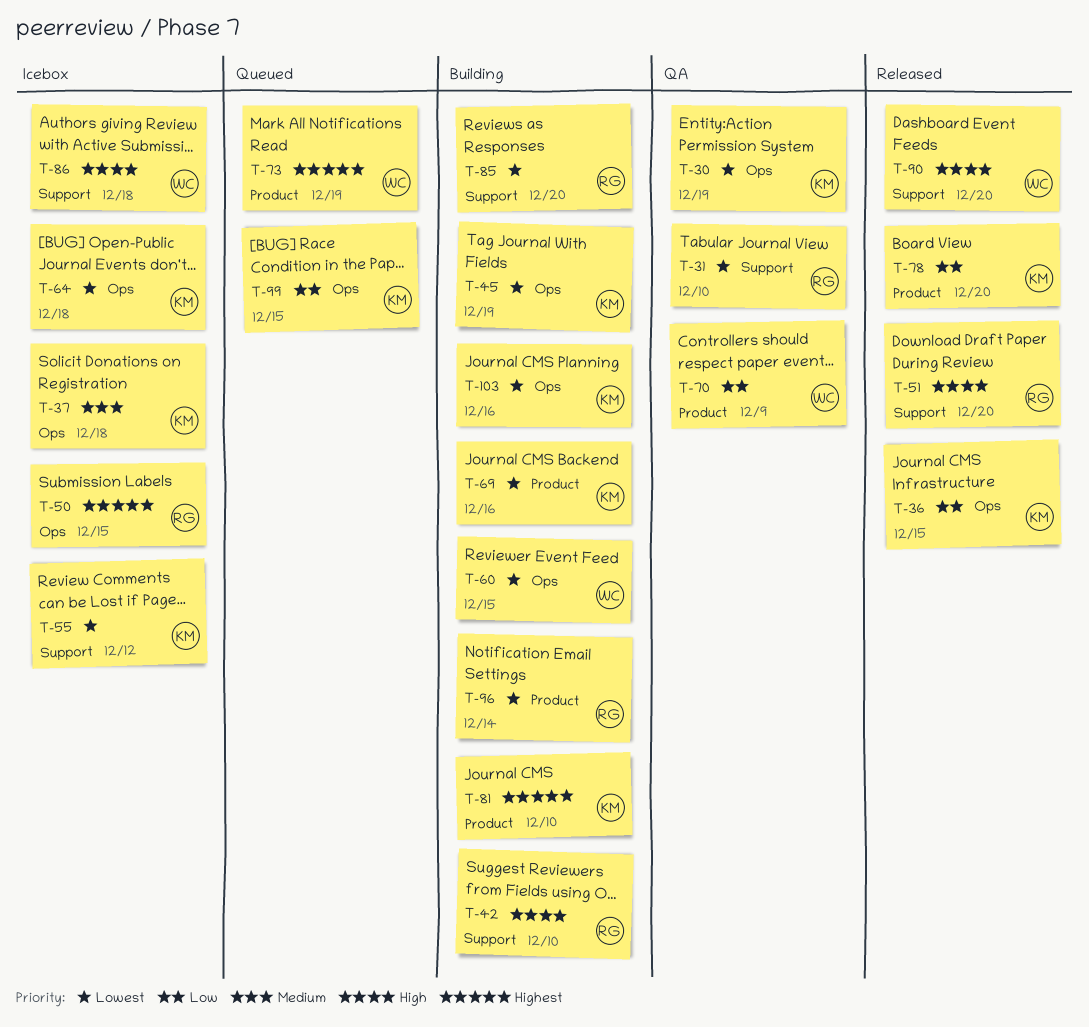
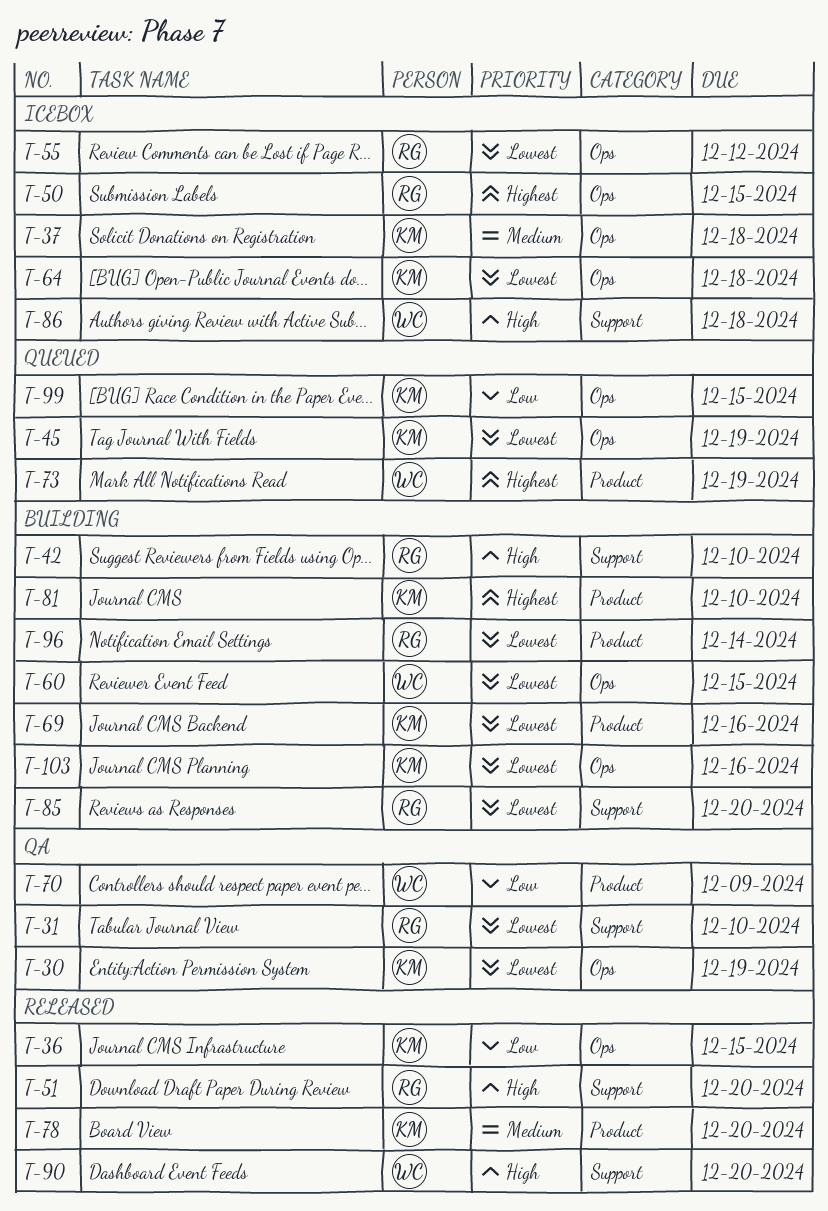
T-45, status: Building -> Queued
T-55, owner: KM -> RG
T-55, label: Support -> Ops
T-78, priority: Low -> Medium

